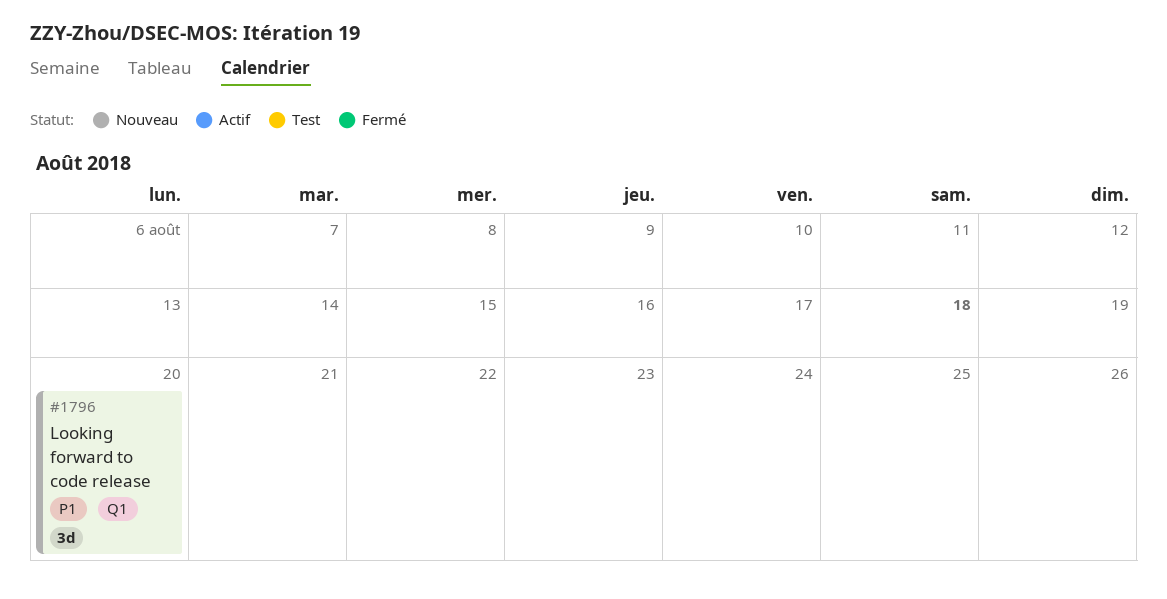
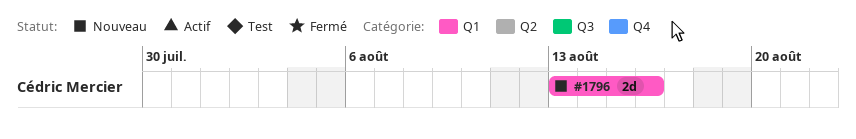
#1796, estimate: 3d -> 2d
#1796, due: Aug 20 -> Aug 16

